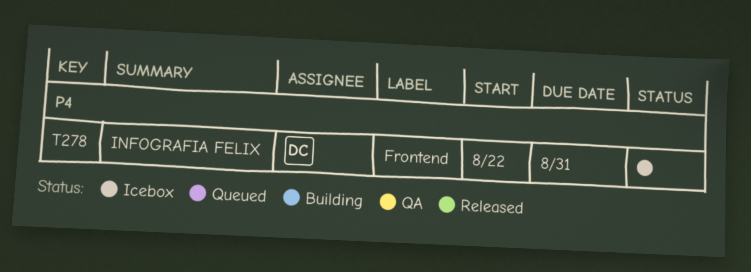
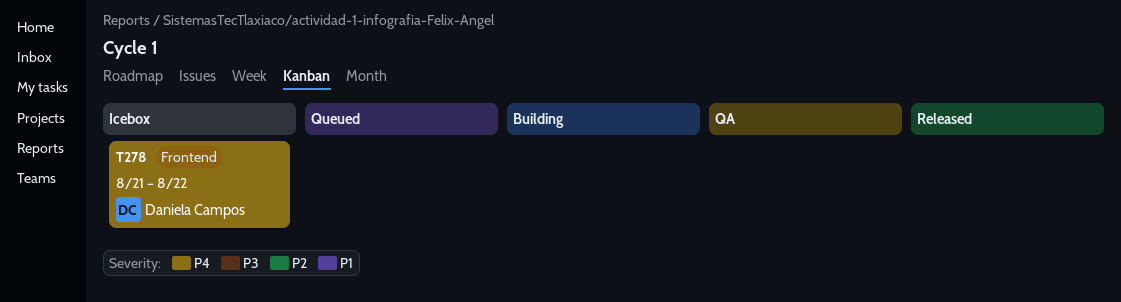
T278, start: Aug 22 -> Aug 21
T278, due: Aug 31 -> Aug 22

